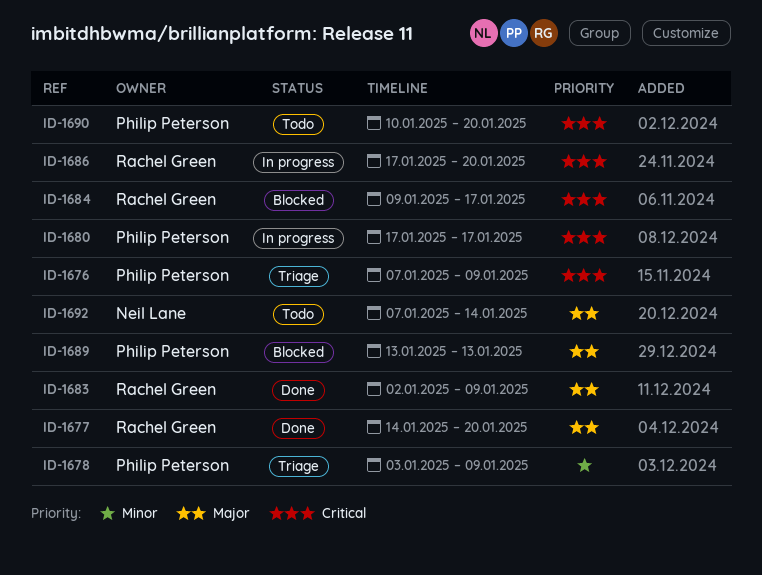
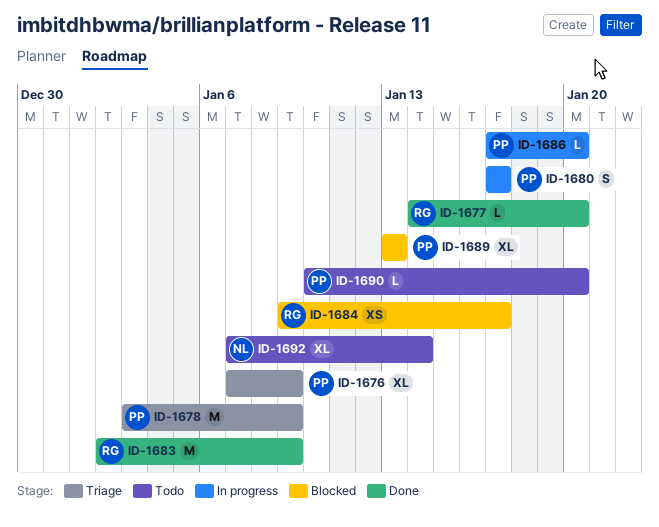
ID-1686, owner: Rachel Green -> Philip Peterson

